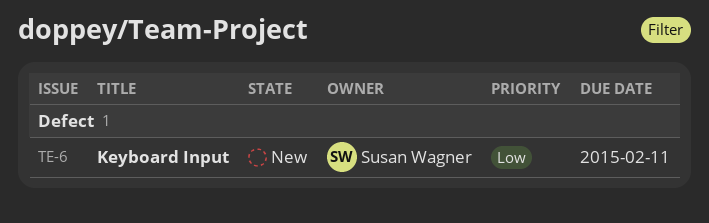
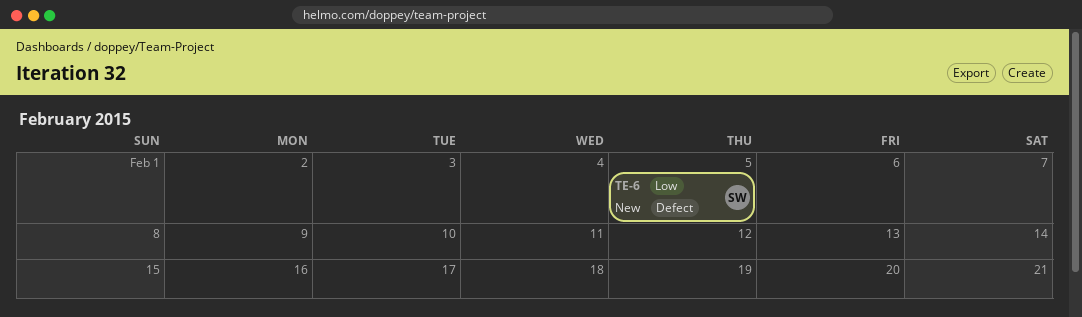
TE-6, due: Feb 11 -> Feb 5

